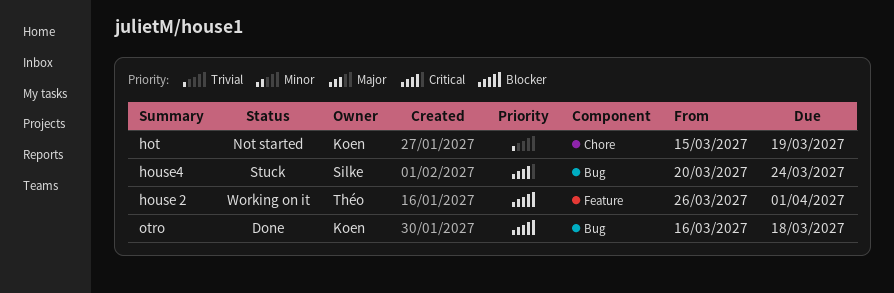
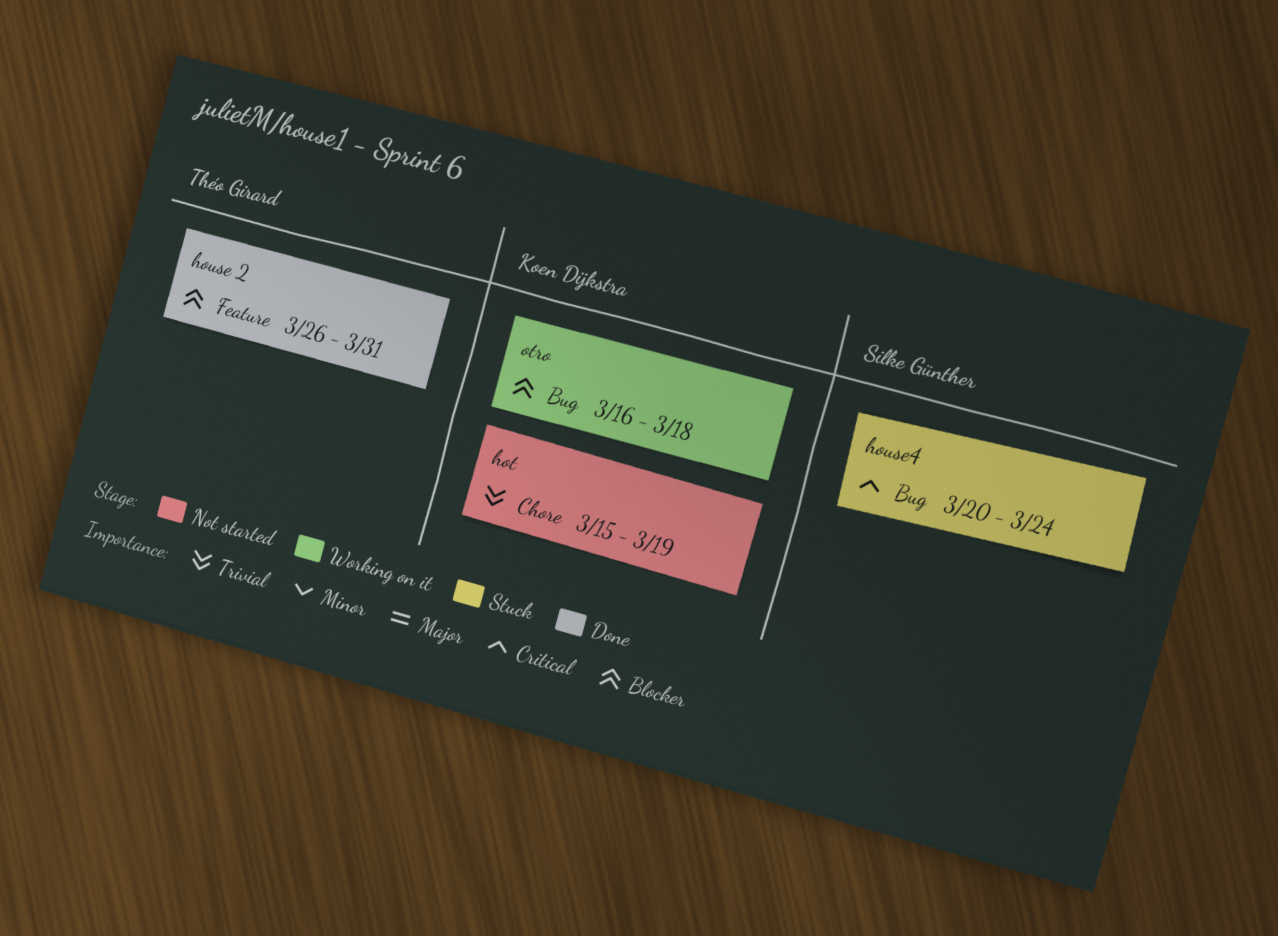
house 2, status: Working on it -> Done
house 2, due: Apr 1 -> Mar 31
otro, status: Done -> Working on it

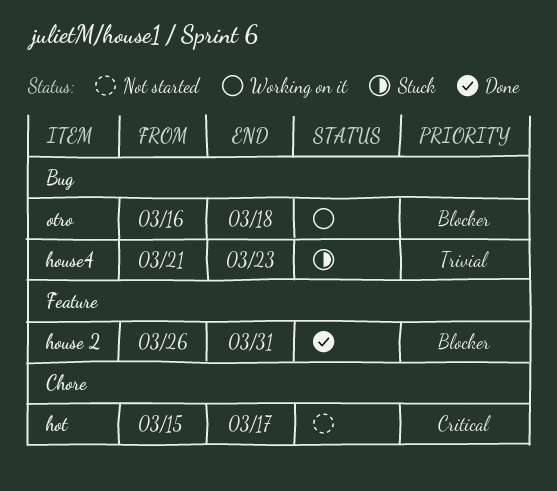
hot, priority: Trivial -> Critical
hot, due: Mar 19 -> Mar 17
house4, priority: Critical -> Trivial
house4, start: Mar 20 -> Mar 21
house4, due: Mar 24 -> Mar 23

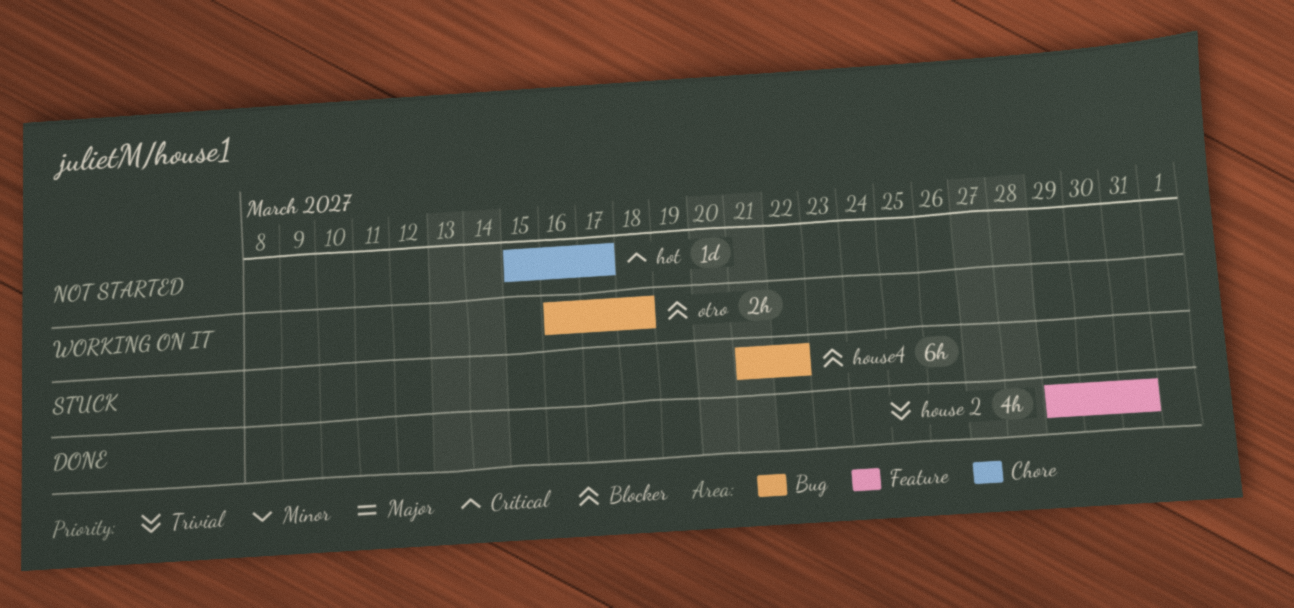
house 2, priority: Blocker -> Trivial
house 2, start: Mar 26 -> Mar 29
house4, priority: Trivial -> Blocker
house4, due: Mar 23 -> Mar 22

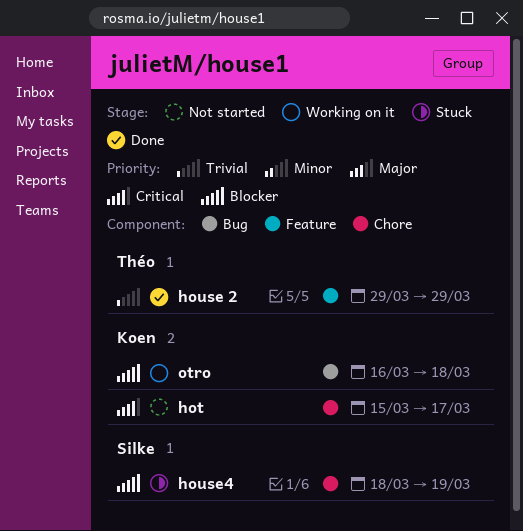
house 2, due: Mar 31 -> Mar 29
house4, label: Bug -> Chore
house4, start: Mar 21 -> Mar 18
house4, due: Mar 22 -> Mar 19

